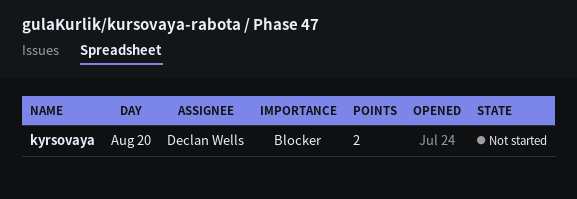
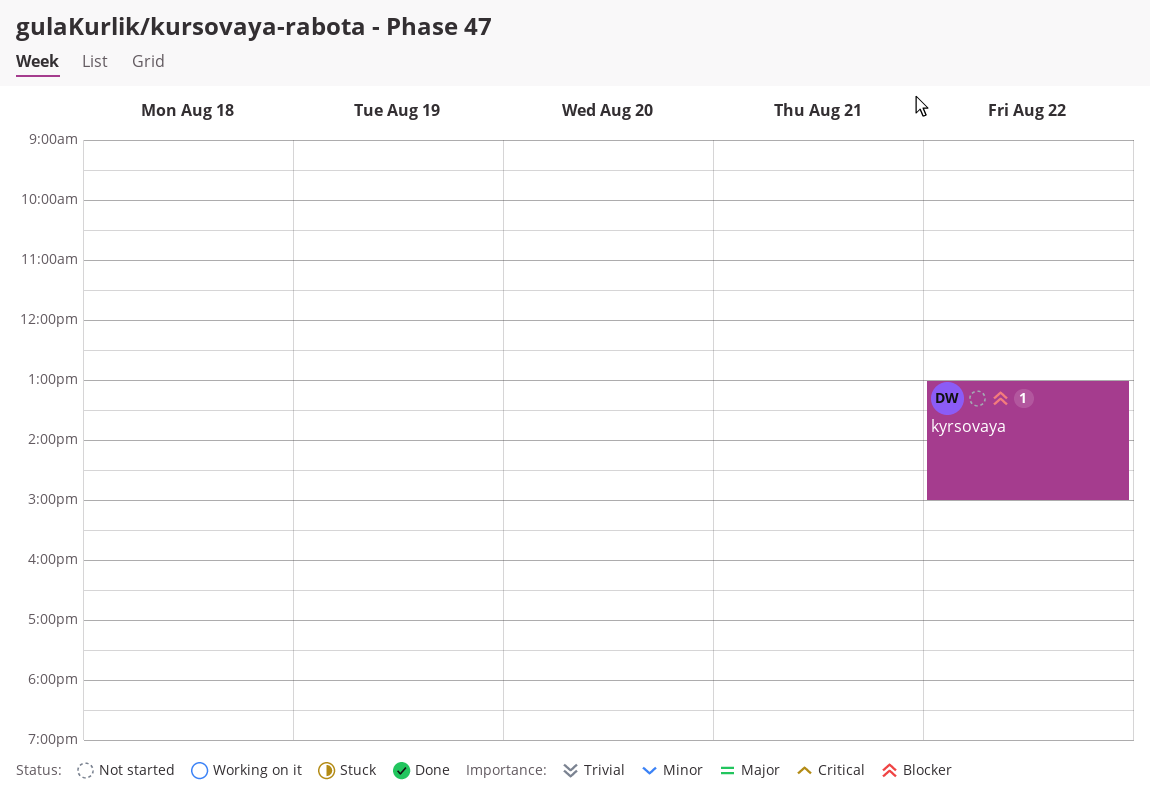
kyrsovaya, estimate: 2 -> 1
kyrsovaya, day: Aug 20 -> Aug 22

